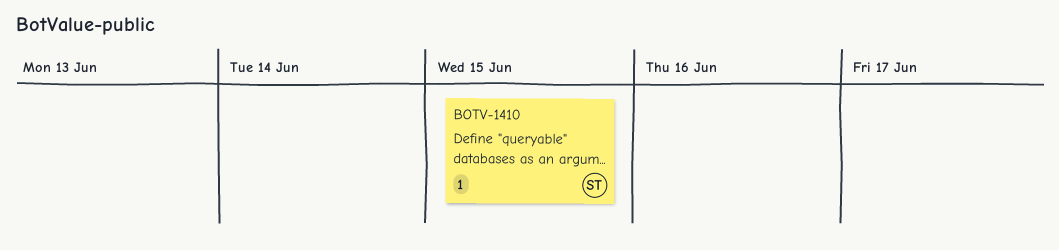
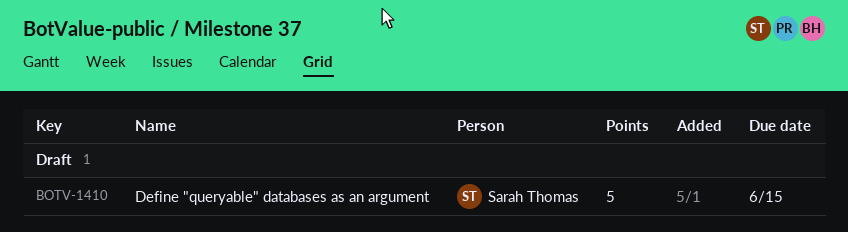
BOTV-1410, estimate: 1 -> 5

